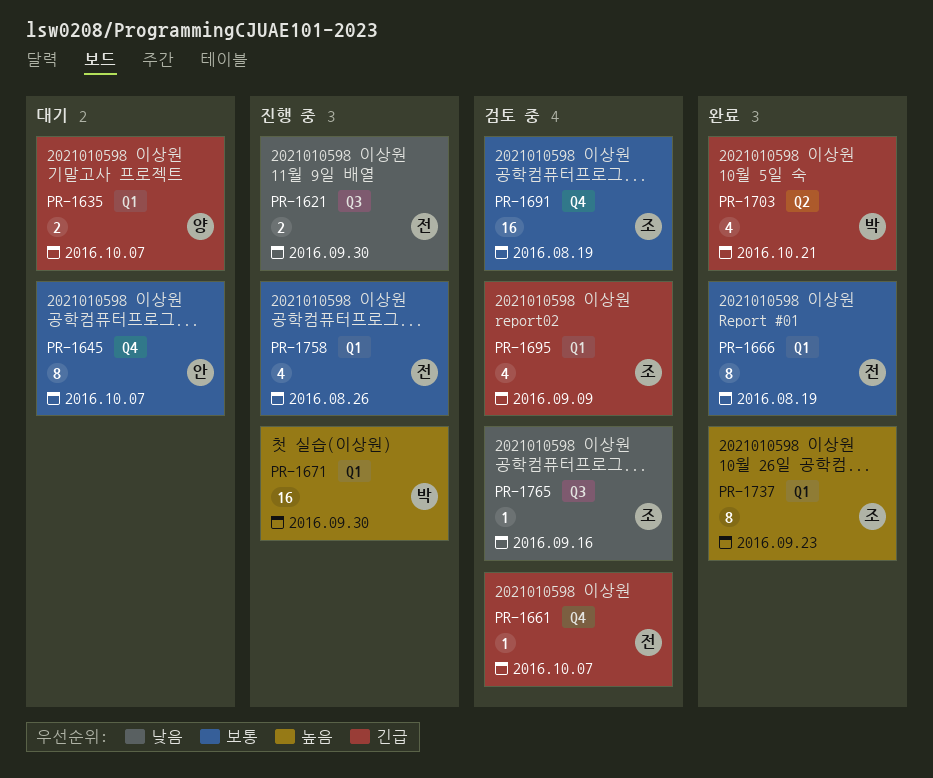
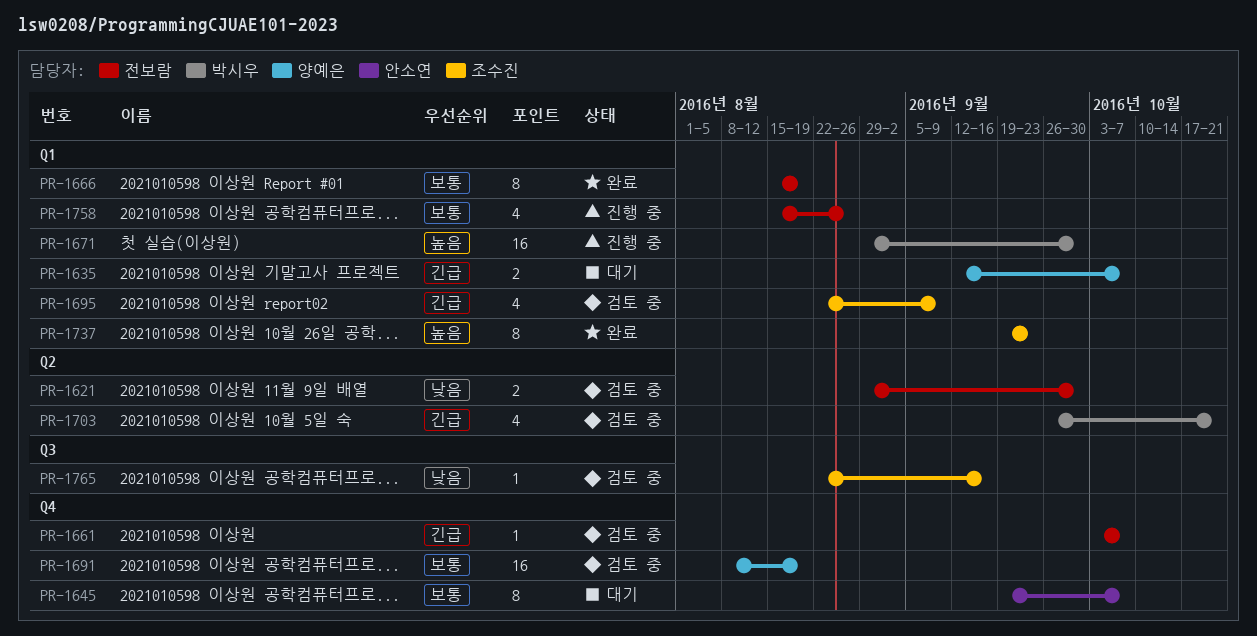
PR-1621, status: 진행 중 -> 검토 중
PR-1621, label: Q3 -> Q2
PR-1691, owner: 조수진 -> 양예은
PR-1703, status: 완료 -> 검토 중

